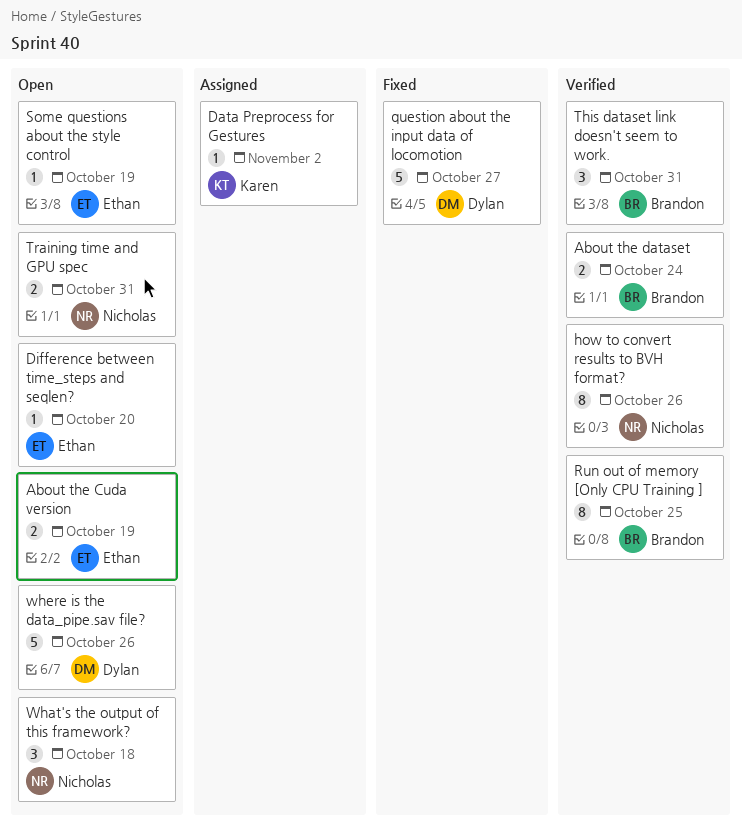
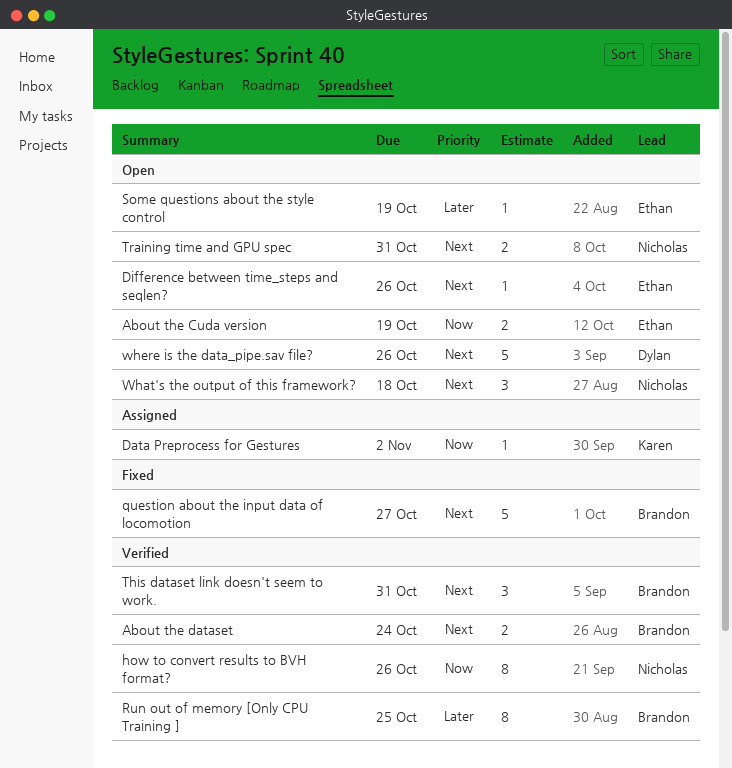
Difference between time_steps and seqlen?, due: Oct 20 -> Oct 26
question about the input data of locomotion, owner: Dylan -> Brandon

